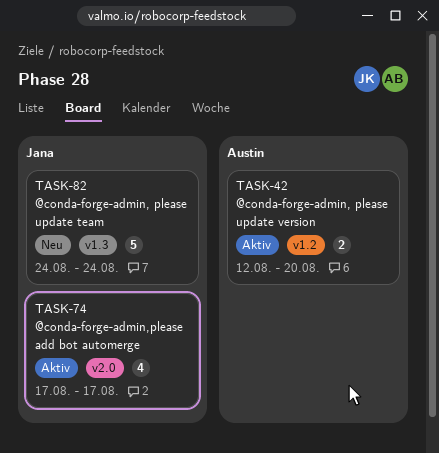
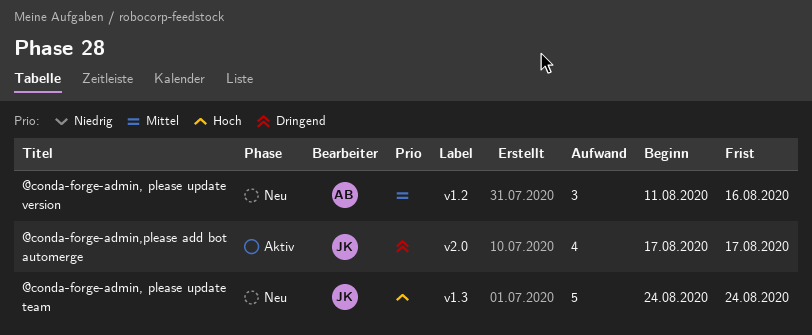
@conda-forge-admin, please update version, status: Aktiv -> Neu
@conda-forge-admin, please update version, estimate: 2 -> 3
@conda-forge-admin, please update version, start: Aug 12 -> Aug 11
@conda-forge-admin, please update version, due: Aug 20 -> Aug 16

